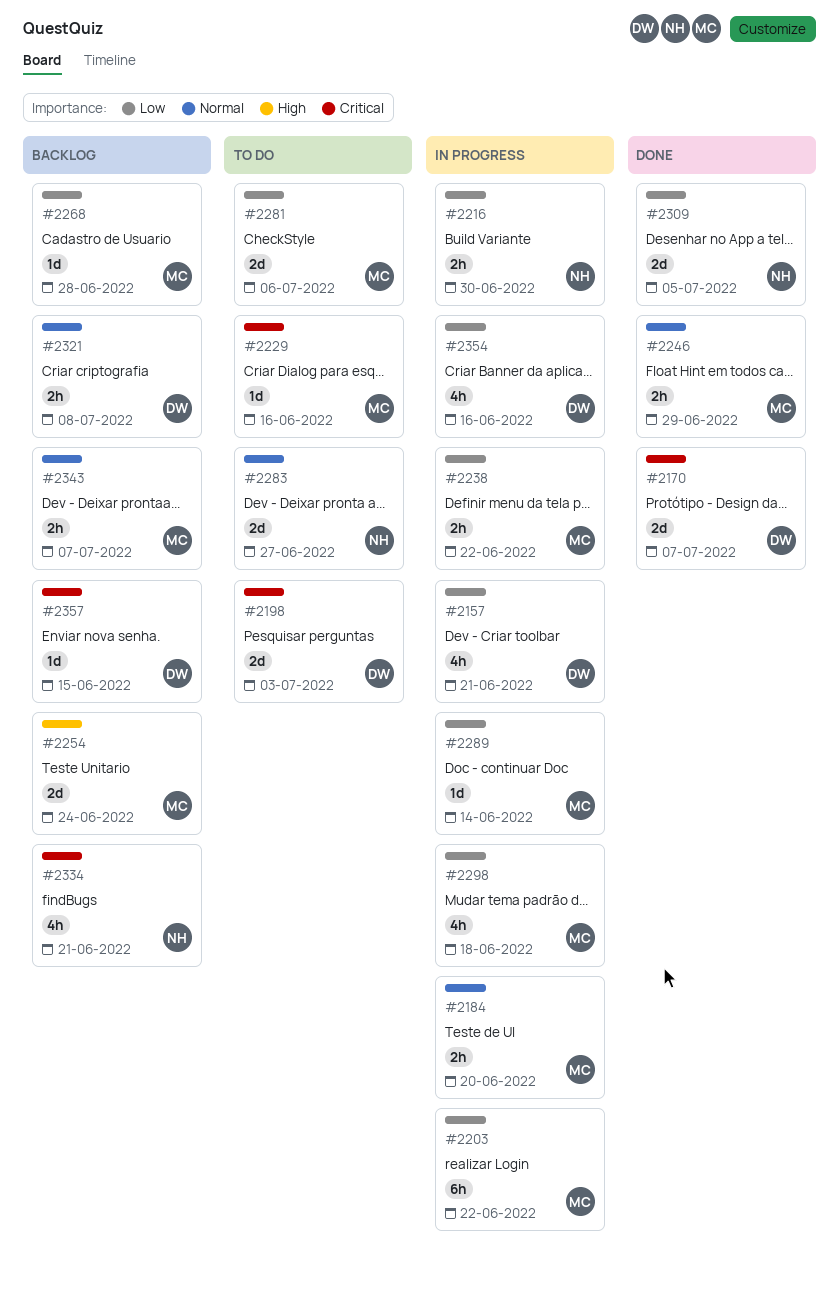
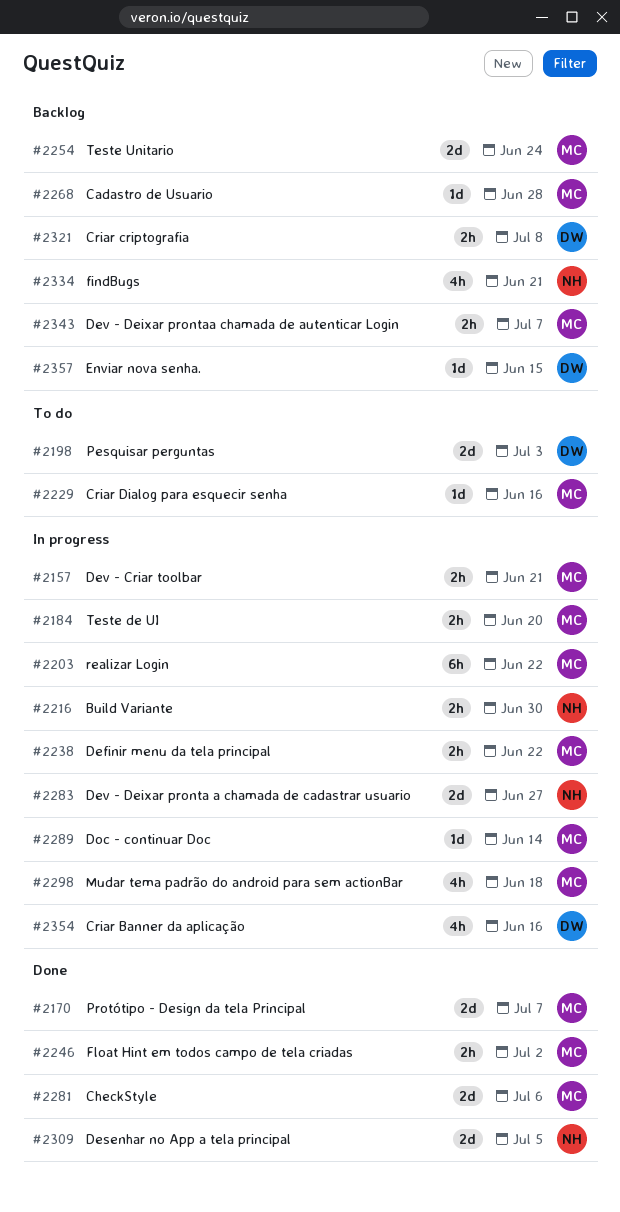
#2157, owner: DW -> MC
#2157, estimate: 4h -> 2h
#2170, owner: DW -> MC
#2246, due: Jun 29 -> Jul 2
#2281, status: To do -> Done
#2283, status: To do -> In progress

